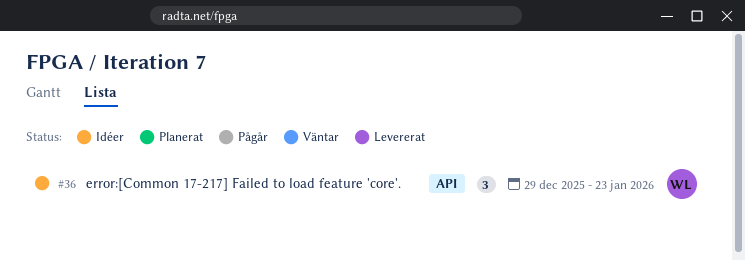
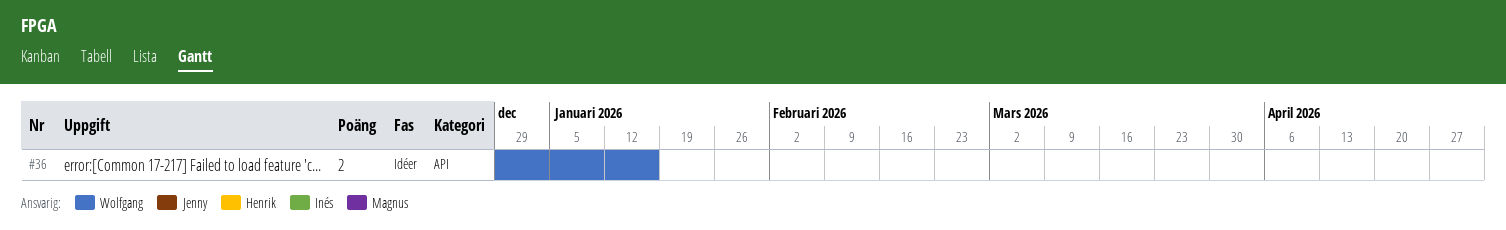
#36, estimate: 3 -> 2
#36, due: Jan 23 -> Jan 16

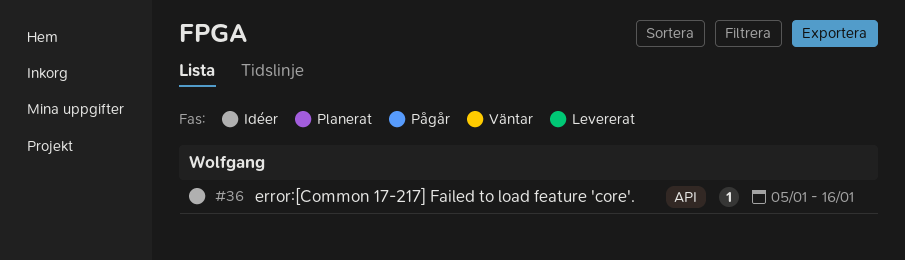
#36, estimate: 2 -> 1
#36, start: Dec 29 -> Jan 5

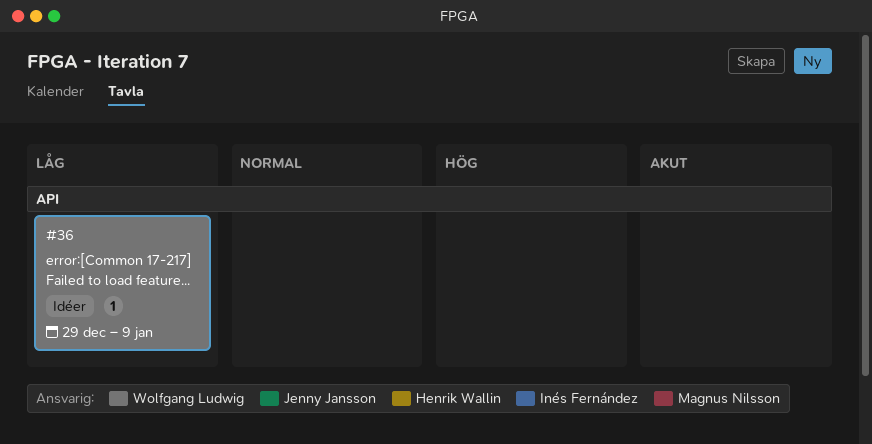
#36, start: Jan 5 -> Dec 29
#36, due: Jan 16 -> Jan 9

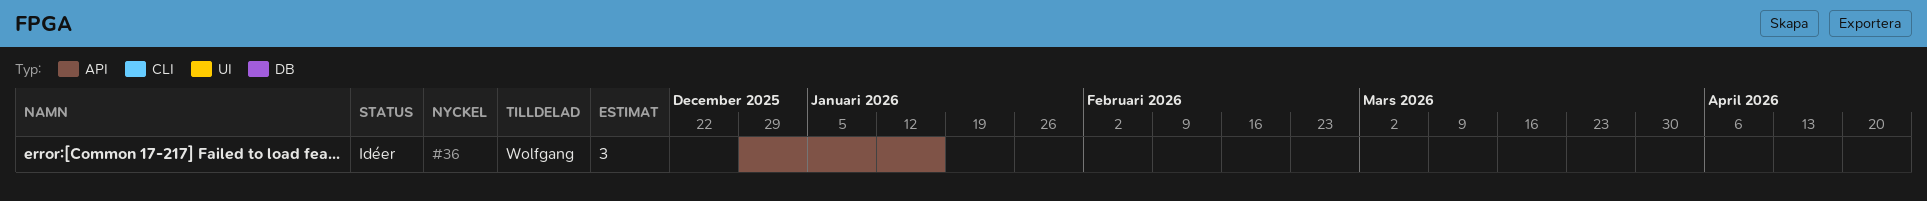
#36, estimate: 1 -> 3
#36, due: Jan 9 -> Jan 16

